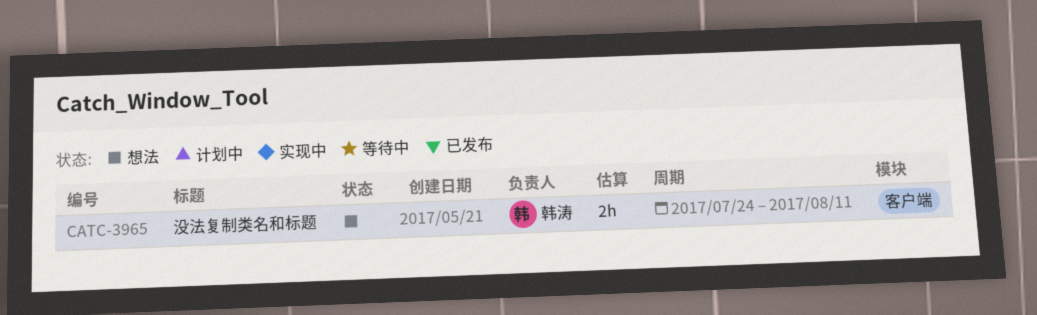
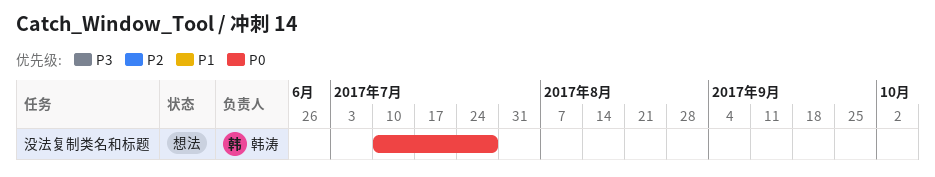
没法复制类名和标题, start: Jul 24 -> Jul 10
没法复制类名和标题, due: Aug 11 -> Jul 28

